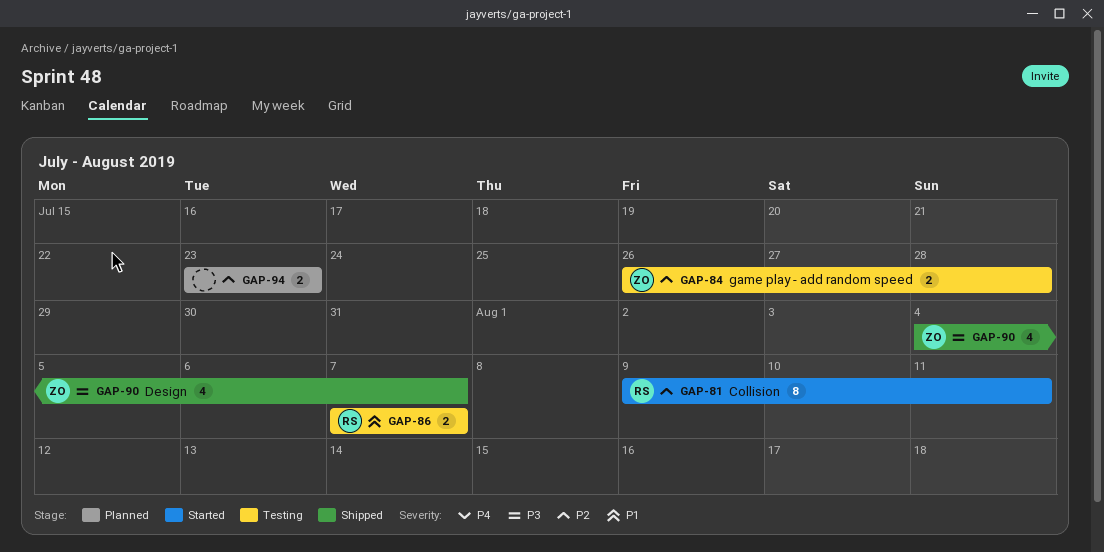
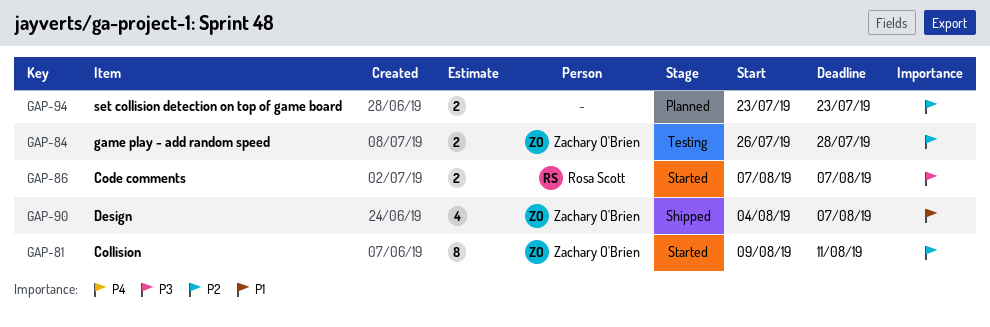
GAP-81, owner: Rosa Scott -> Zachary O'Brien
GAP-86, status: Testing -> Started
GAP-86, priority: P1 -> P3
GAP-90, priority: P3 -> P1

